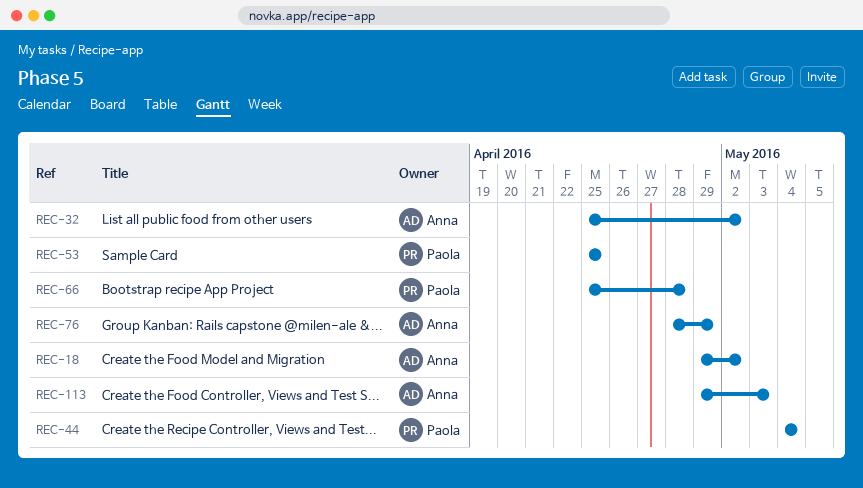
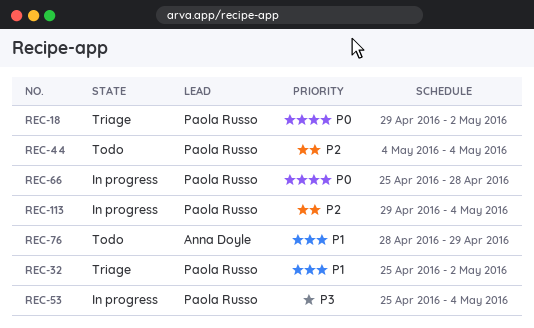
REC-18, owner: Anna Doyle -> Paola Russo
REC-32, owner: Anna Doyle -> Paola Russo
REC-53, due: Apr 25 -> May 4
REC-113, owner: Anna Doyle -> Paola Russo
REC-113, due: May 3 -> May 4

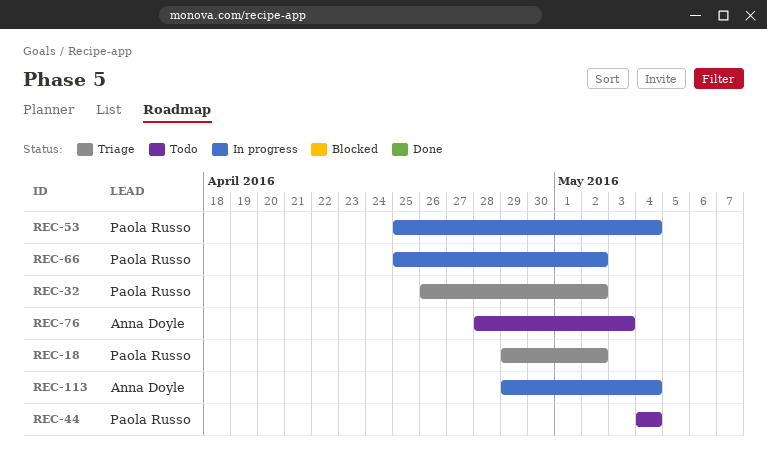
REC-32, start: Apr 25 -> Apr 26
REC-66, due: Apr 28 -> May 2
REC-76, due: Apr 29 -> May 3
REC-113, owner: Paola Russo -> Anna Doyle

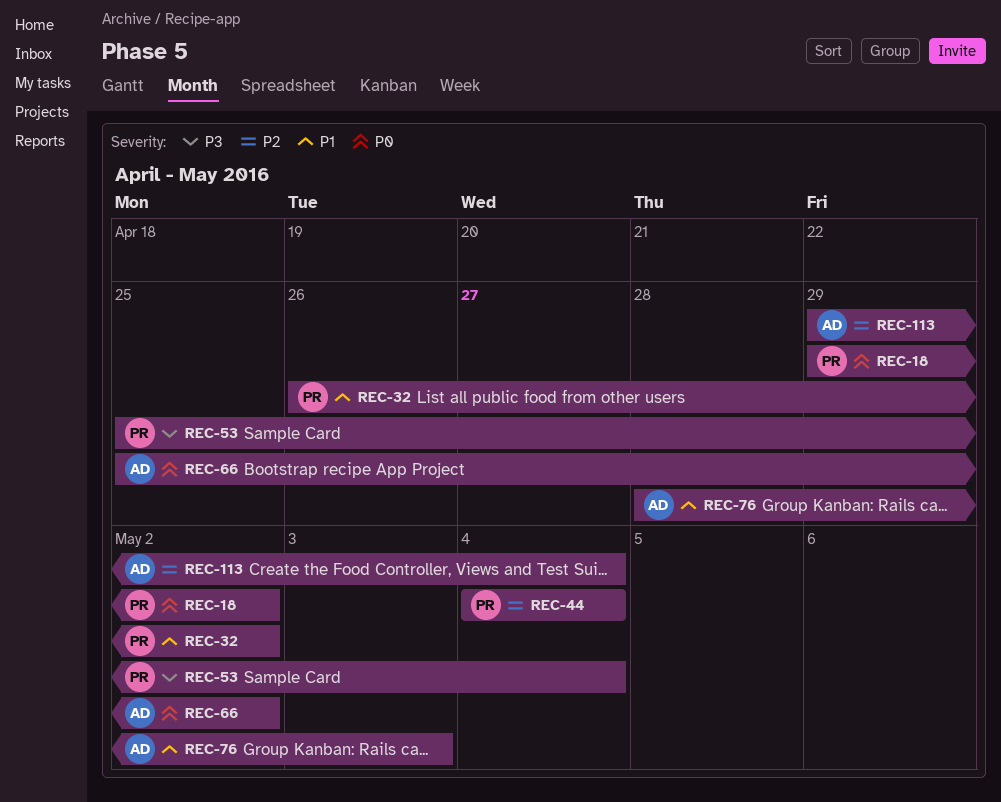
REC-66, owner: Paola Russo -> Anna Doyle

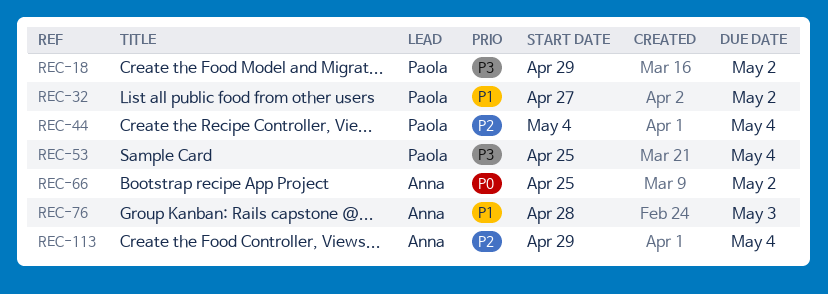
REC-18, priority: P0 -> P3
REC-32, start: Apr 26 -> Apr 27

